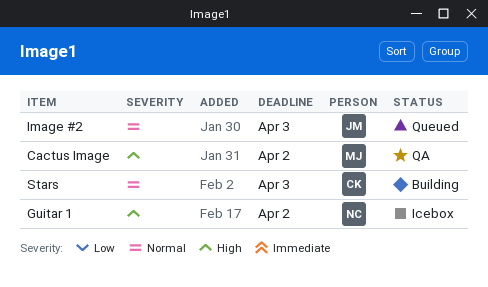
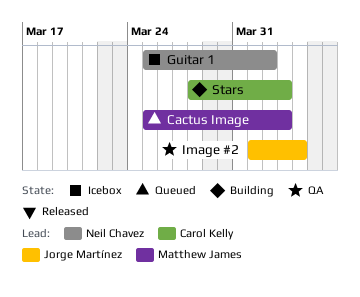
Cactus Image, status: QA -> Queued
Cactus Image, due: Apr 2 -> Apr 3
Image #2, status: Queued -> QA
Image #2, due: Apr 3 -> Apr 4

